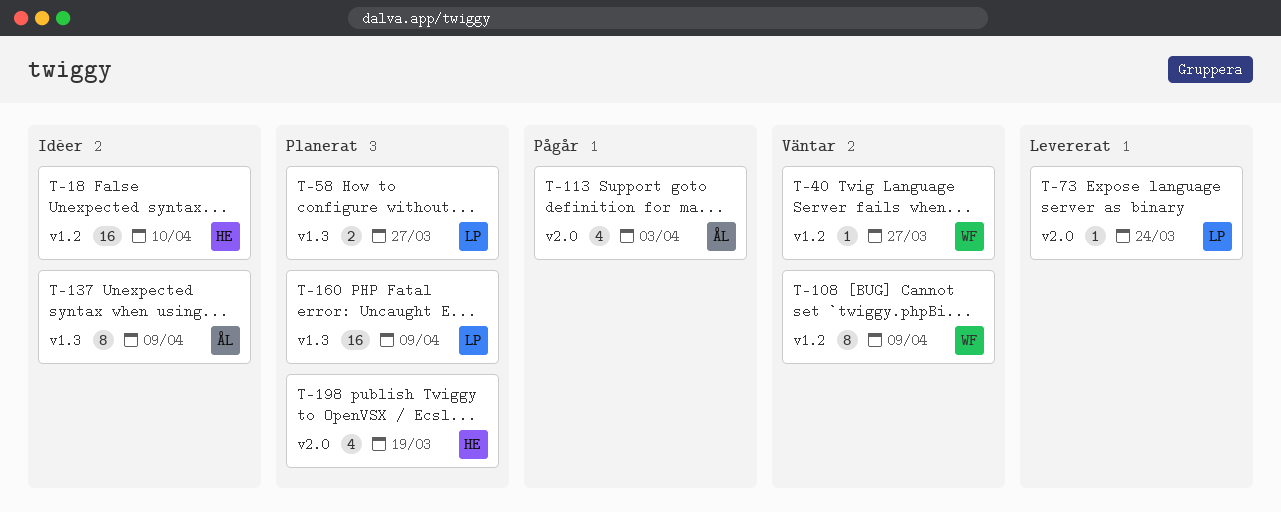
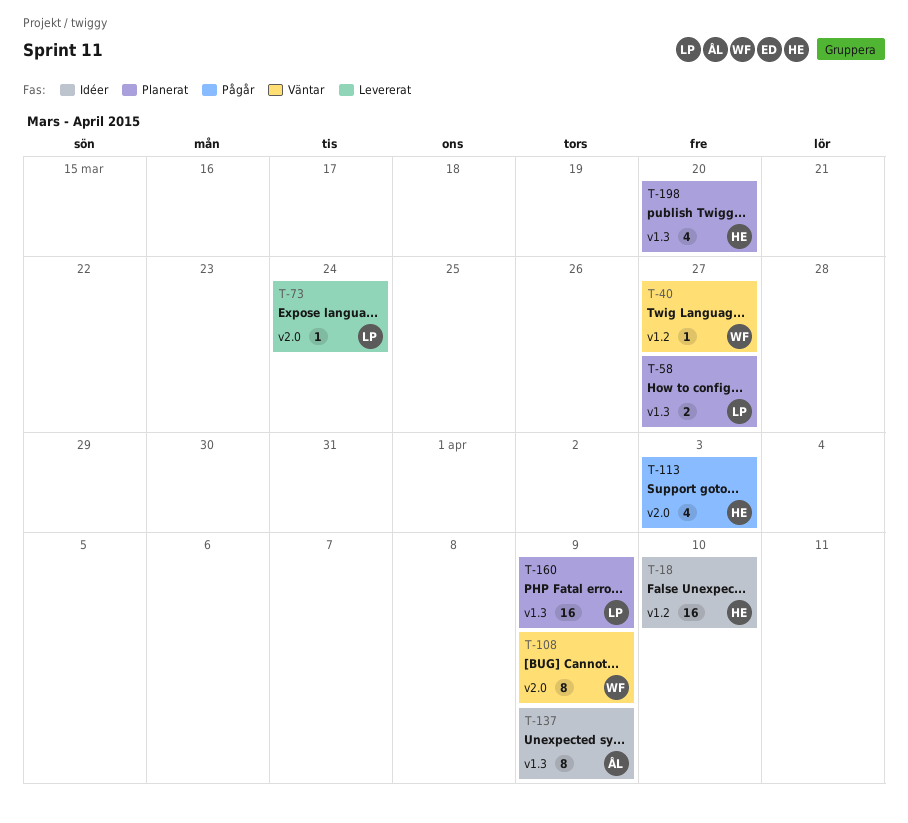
T-108, label: v1.2 -> v2.0
T-113, owner: ÅL -> HE
T-198, label: v2.0 -> v1.3
T-198, due: Mar 19 -> Mar 20

